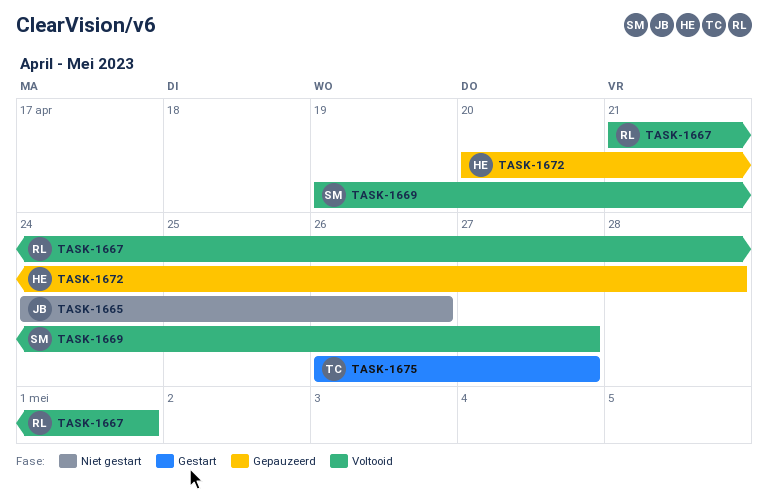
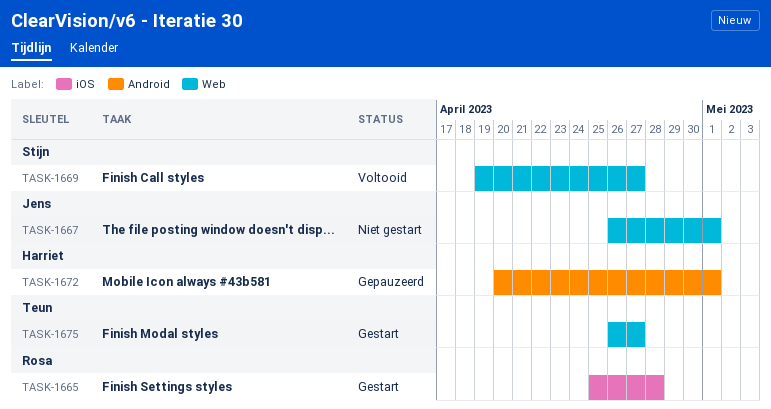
TASK-1665, status: Niet gestart -> Gestart
TASK-1665, owner: Jens -> Rosa
TASK-1665, start: Apr 24 -> Apr 25
TASK-1665, due: Apr 26 -> Apr 28
TASK-1667, status: Voltooid -> Niet gestart
TASK-1667, owner: Rosa -> Jens
TASK-1667, start: Apr 21 -> Apr 26
TASK-1672, due: Apr 28 -> May 1

